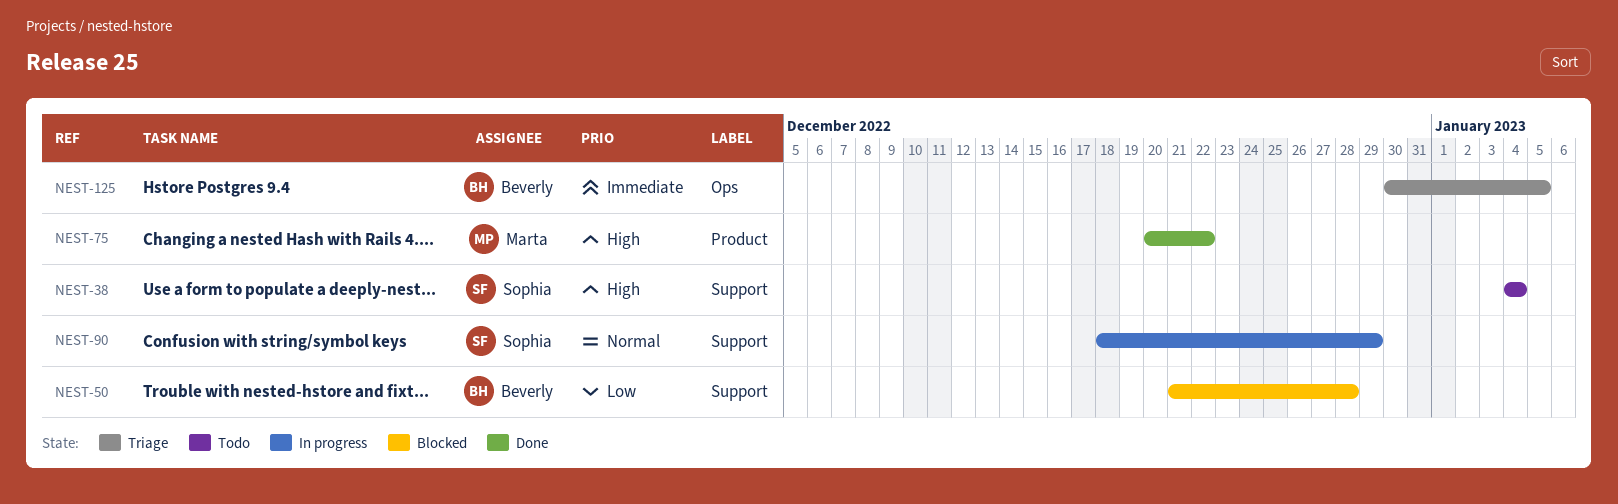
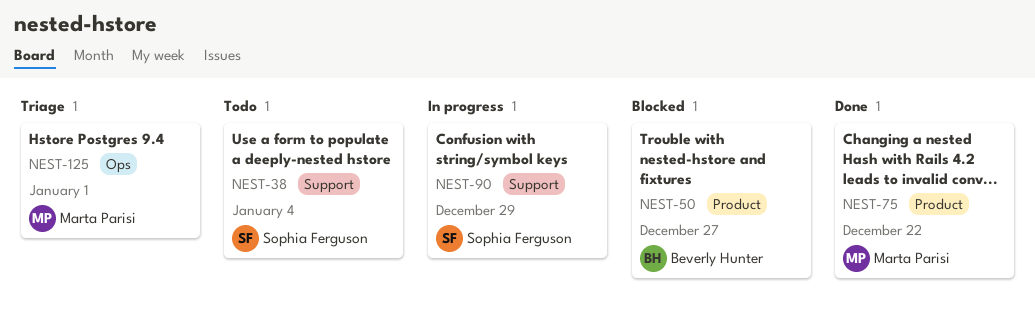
NEST-50, label: Support -> Product
NEST-50, due: Dec 28 -> Dec 27
NEST-125, owner: Beverly Hunter -> Marta Parisi
NEST-125, due: Jan 5 -> Jan 1

